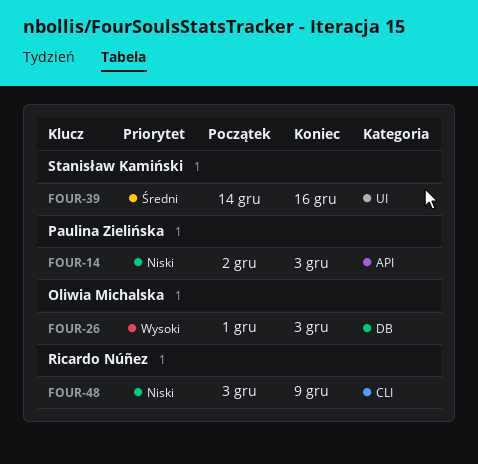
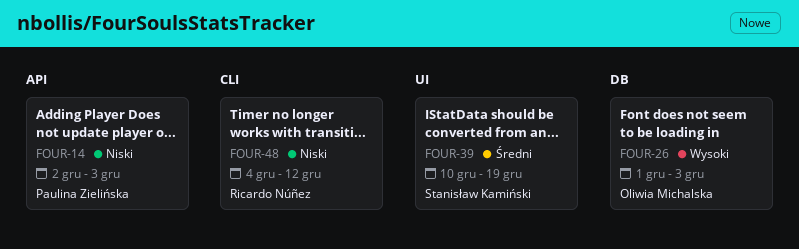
FOUR-39, start: Dec 14 -> Dec 10
FOUR-39, due: Dec 16 -> Dec 19
FOUR-48, start: Dec 3 -> Dec 4
FOUR-48, due: Dec 9 -> Dec 12

